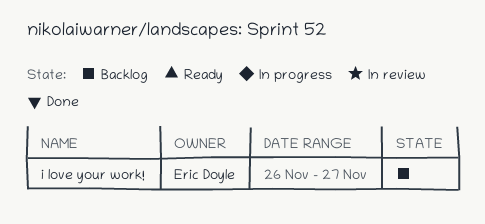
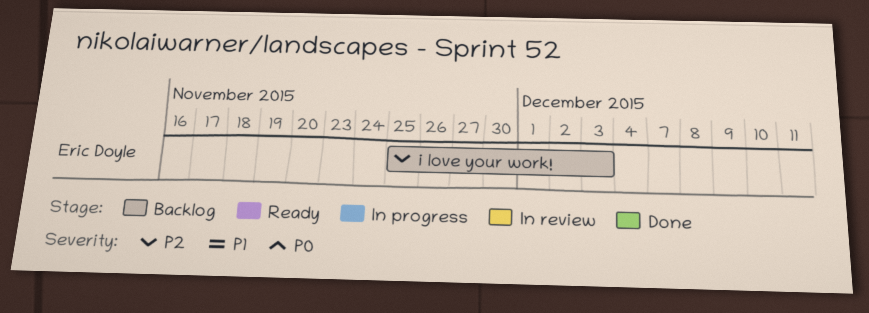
i love your work!, start: Nov 26 -> Nov 25
i love your work!, due: Nov 27 -> Dec 3

